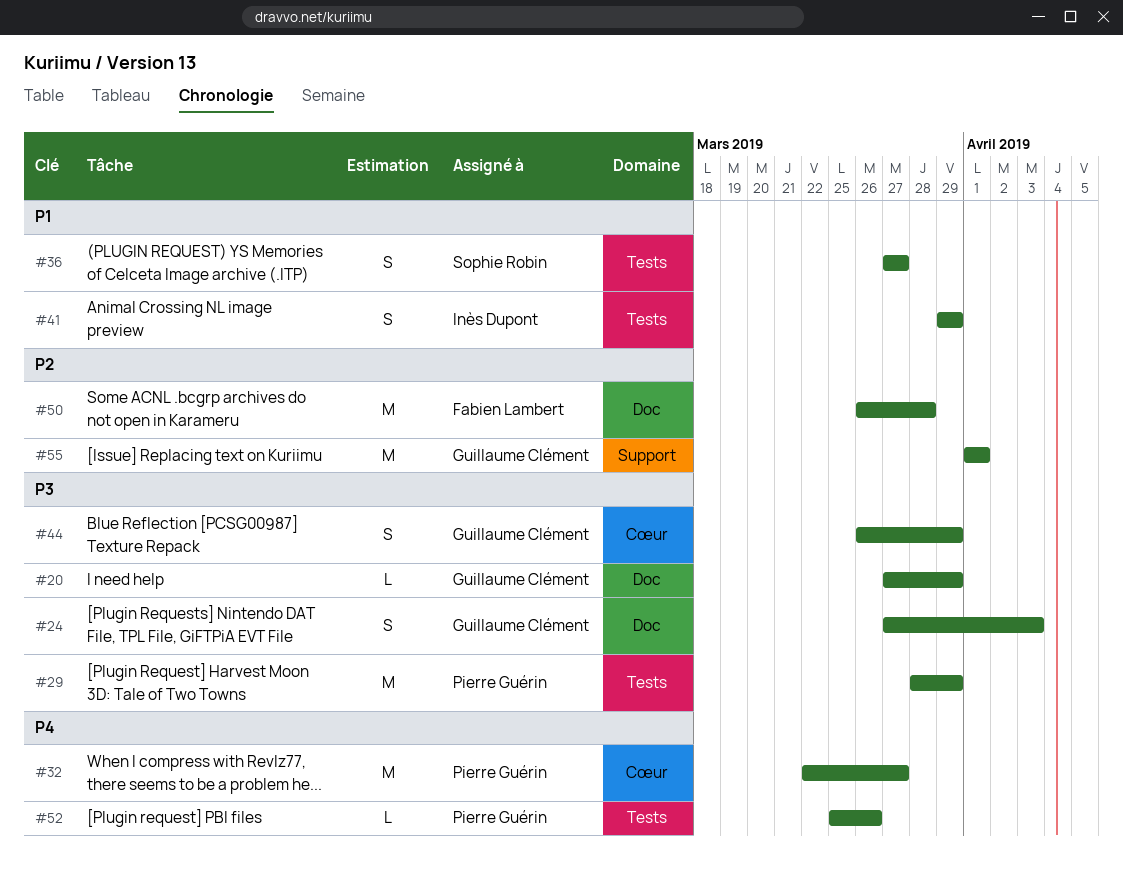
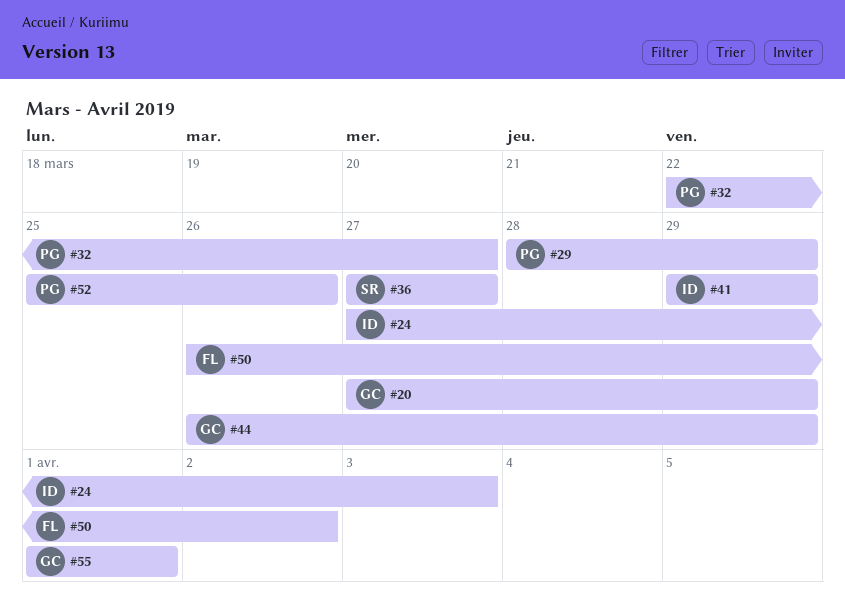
#24, owner: Guillaume Clément -> Inès Dupont
#50, due: Mar 28 -> Apr 2

